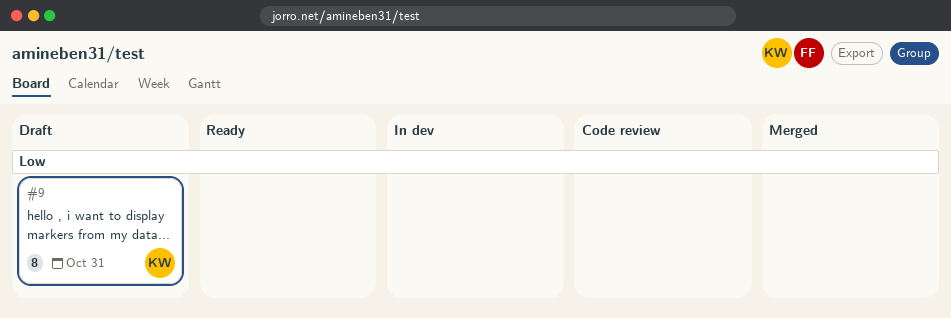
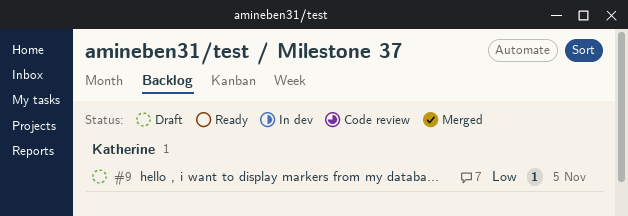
#9, estimate: 8 -> 1
#9, due: Oct 31 -> Nov 5

